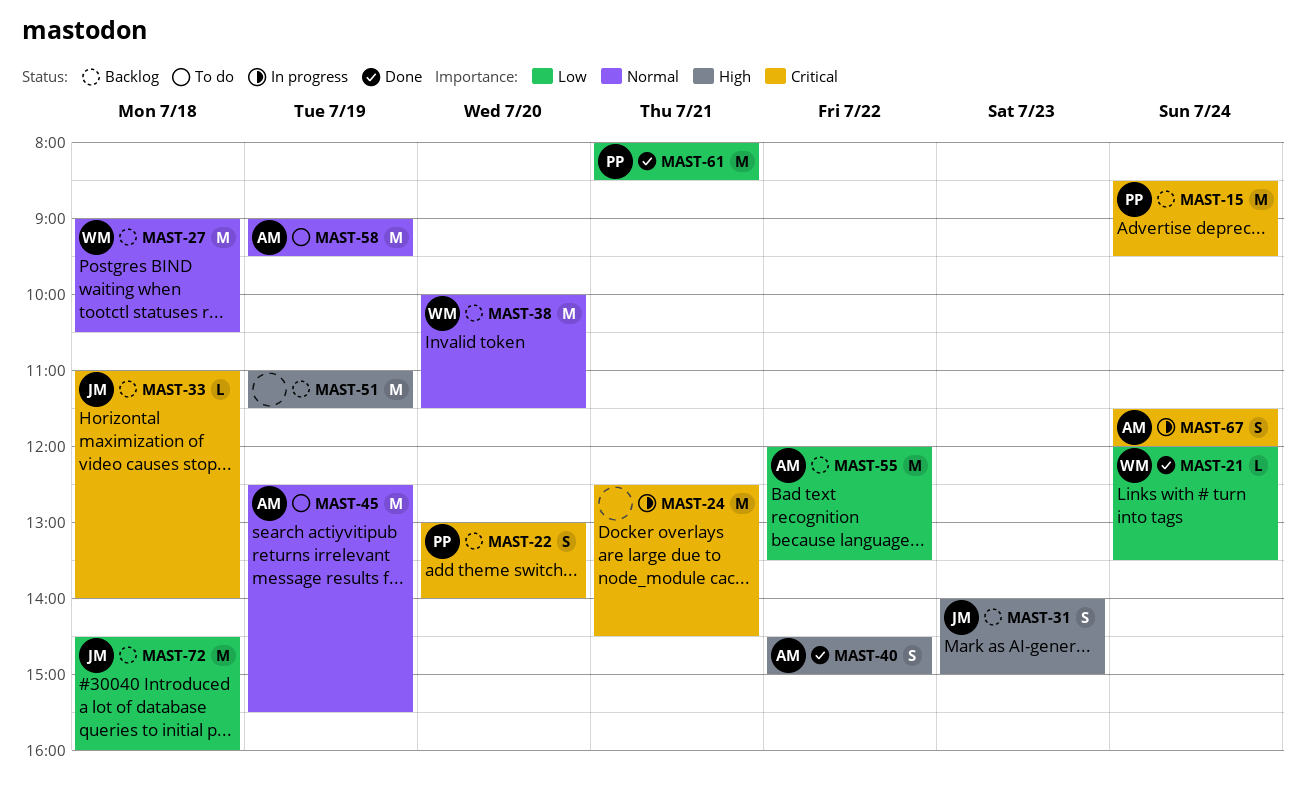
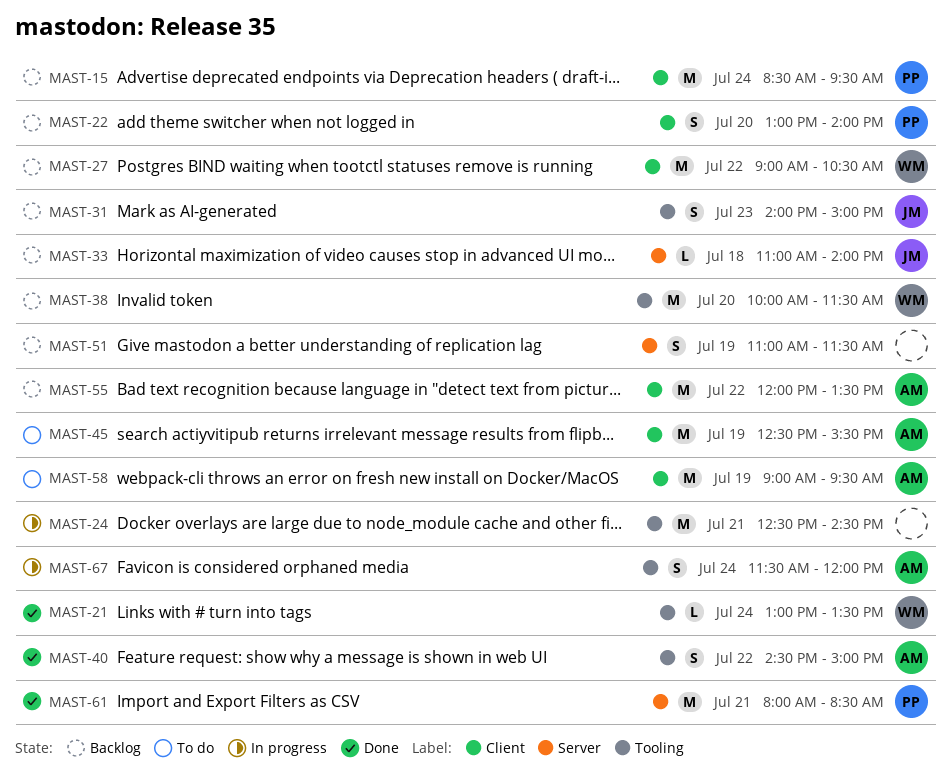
MAST-21, begins: 12:00 -> 13:00
MAST-27, day: Jul 18 -> Jul 22
MAST-51, estimate: M -> S
MAST-72: present -> none

